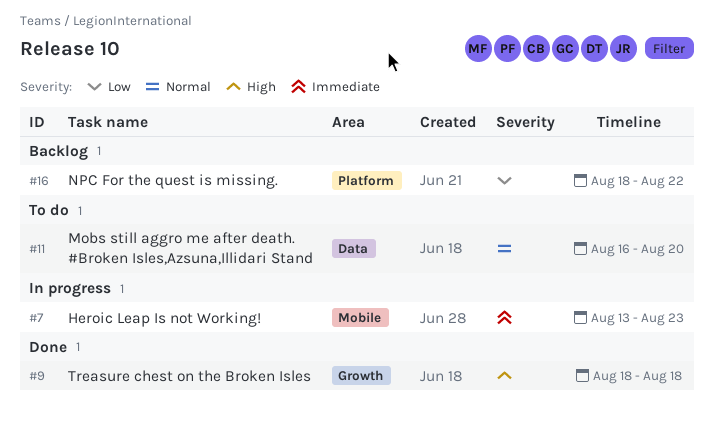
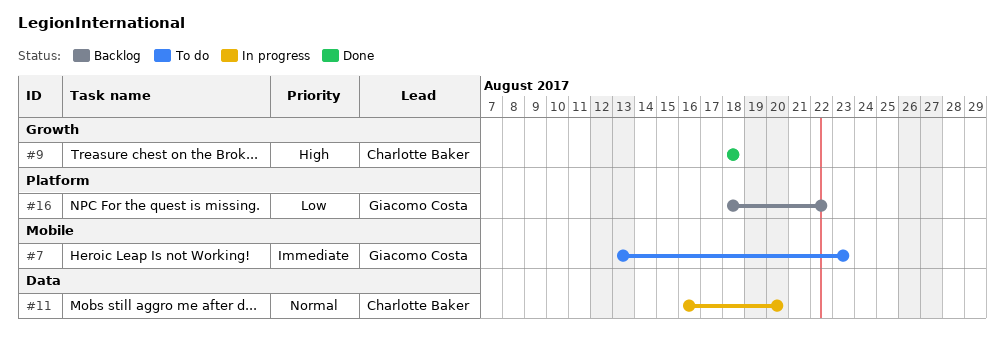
#7, status: In progress -> To do
#11, status: To do -> In progress

